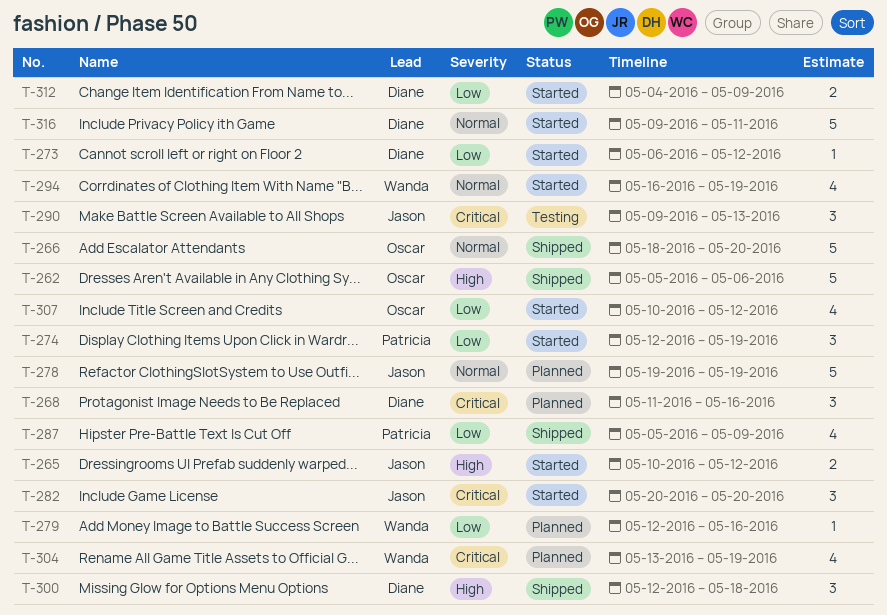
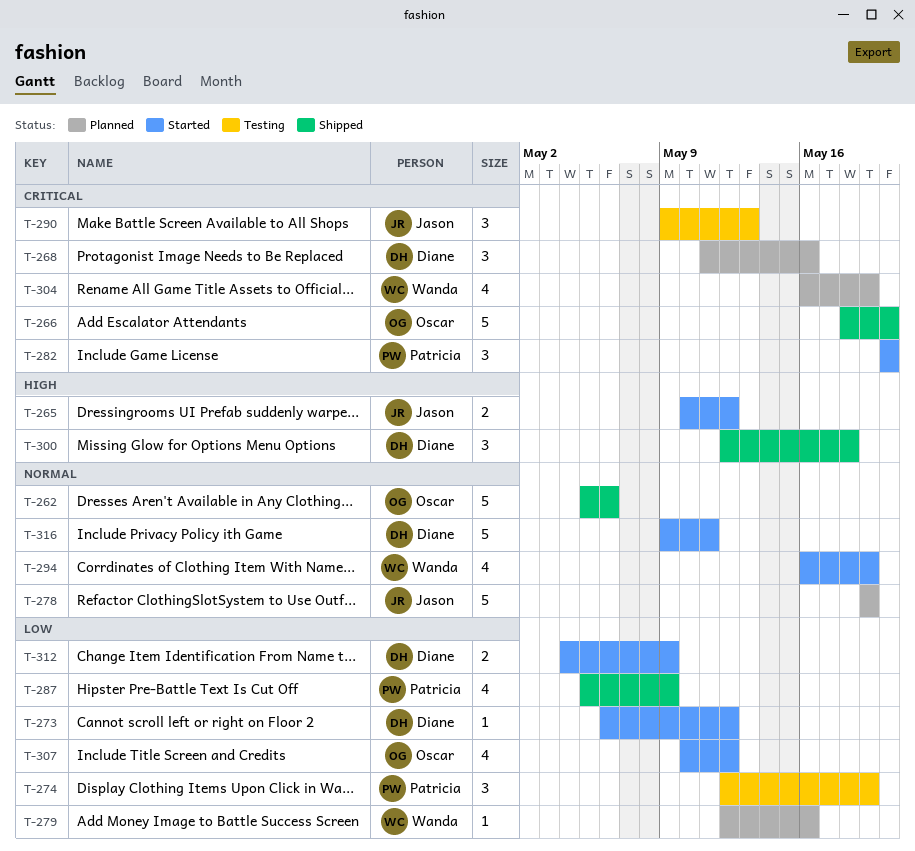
T-262, priority: High -> Normal
T-266, priority: Normal -> Critical
T-274, status: Started -> Testing
T-282, owner: Jason -> Patricia
T-304, start: May 13 -> May 16

